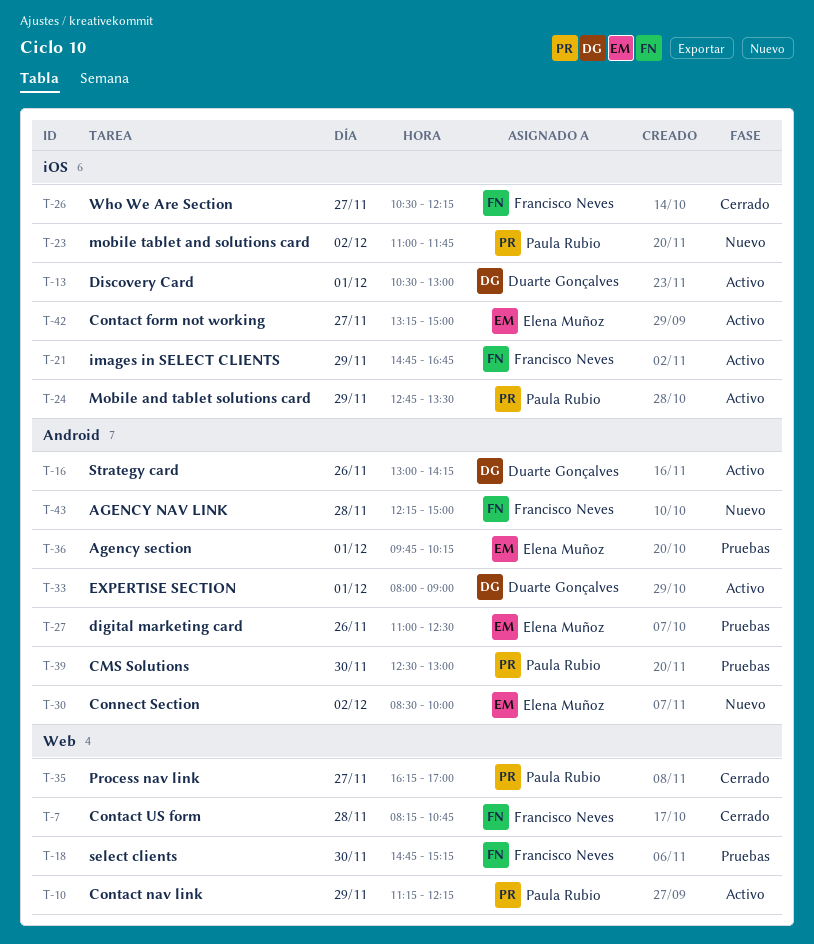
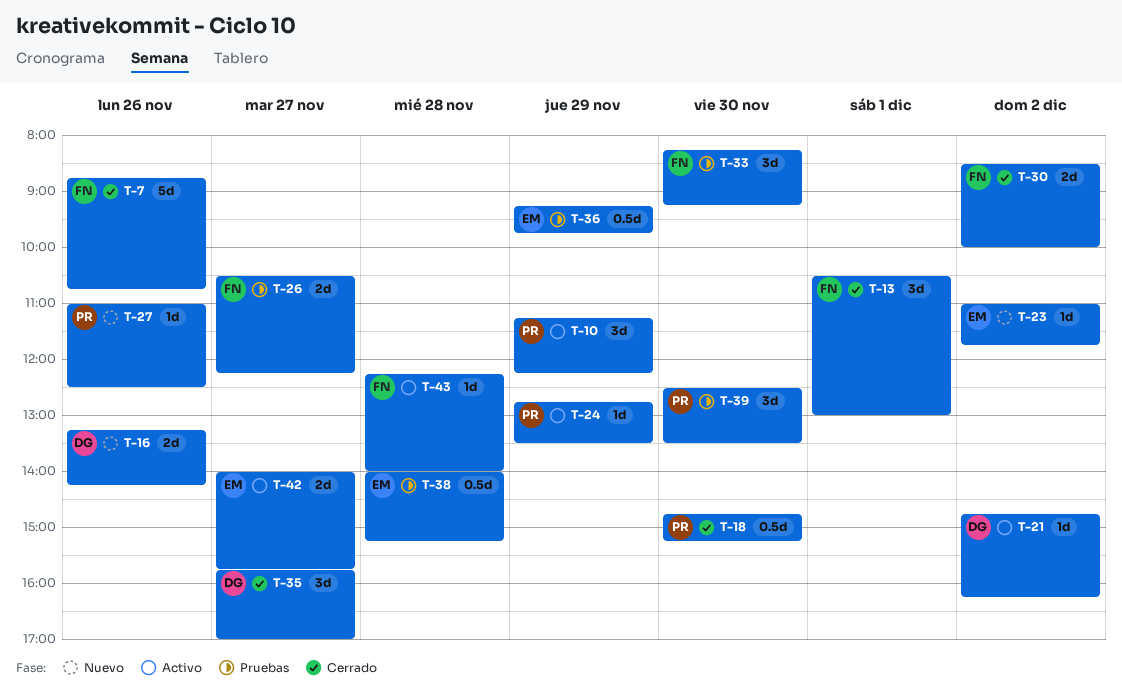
T-7, day: Nov 28 -> Nov 26
T-7, begins: 08:15 -> 08:45
T-13, status: Activo -> Cerrado
T-13, owner: Duarte Gonçalves -> Francisco Neves
T-16, status: Activo -> Nuevo
T-16, begins: 13:00 -> 13:15
T-18, status: Pruebas -> Cerrado
T-18, owner: Francisco Neves -> Paula Rubio
T-21, owner: Francisco Neves -> Duarte Gonçalves
T-21, day: Nov 29 -> Dec 2
T-21, ends: 16:45 -> 16:15
T-23, owner: Paula Rubio -> Elena Muñoz
T-26, status: Cerrado -> Pruebas
T-27, status: Pruebas -> Nuevo
T-27, owner: Elena Muñoz -> Paula Rubio
T-30, status: Nuevo -> Cerrado
T-30, owner: Elena Muñoz -> Francisco Neves
T-33, status: Activo -> Pruebas
T-33, owner: Duarte Gonçalves -> Francisco Neves
T-33, day: Dec 1 -> Nov 30
T-33, begins: 08:00 -> 08:15
T-33, ends: 09:00 -> 09:15
T-35, owner: Paula Rubio -> Duarte Gonçalves
T-35, begins: 16:15 -> 15:45
T-36, day: Dec 1 -> Nov 29
T-36, begins: 09:45 -> 09:15
T-36, ends: 10:15 -> 09:45
T-38: none -> present
T-39, ends: 13:00 -> 13:30
T-42, begins: 13:15 -> 14:00
T-42, ends: 15:00 -> 15:45
T-43, status: Nuevo -> Activo
T-43, ends: 15:00 -> 14:00

